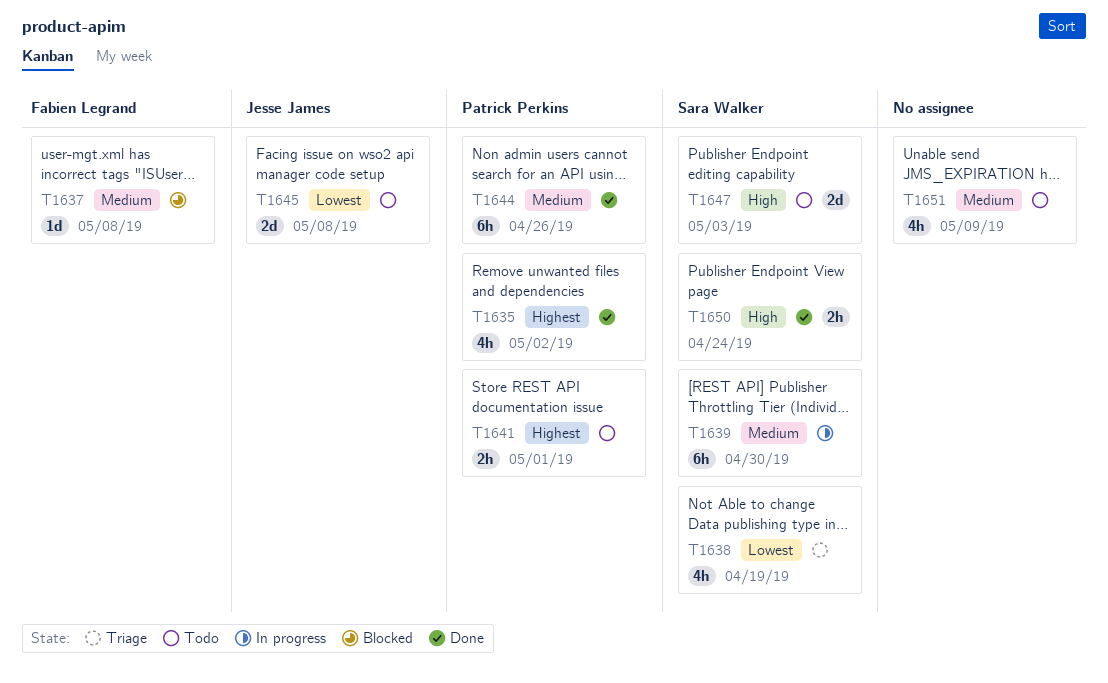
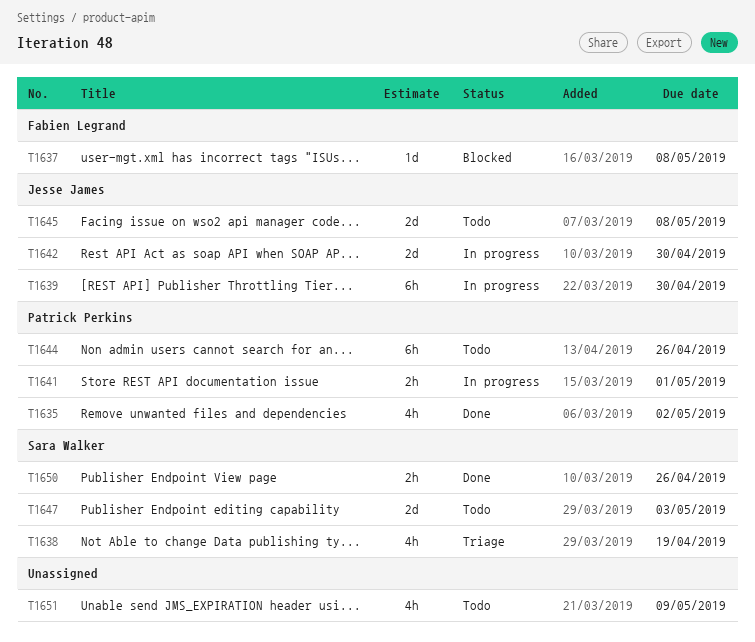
T1639, owner: Sara Walker -> Jesse James
T1641, status: Todo -> In progress
T1642: none -> present
T1644, status: Done -> Todo
T1650, due: Apr 24 -> Apr 26

